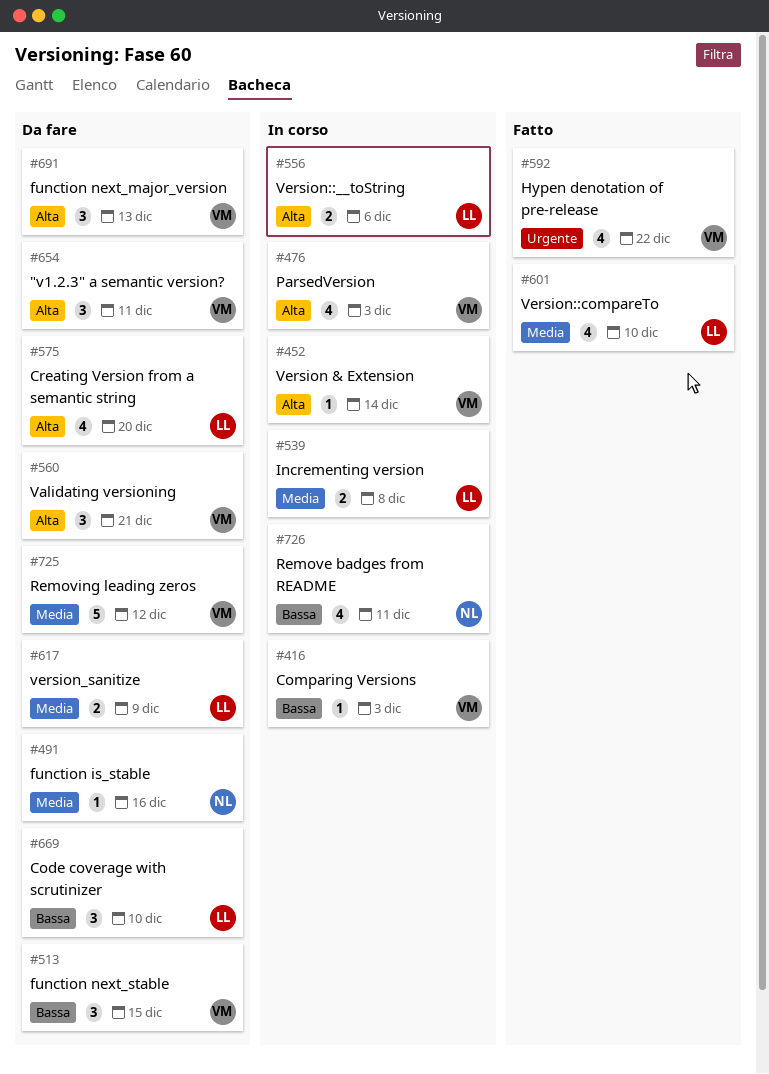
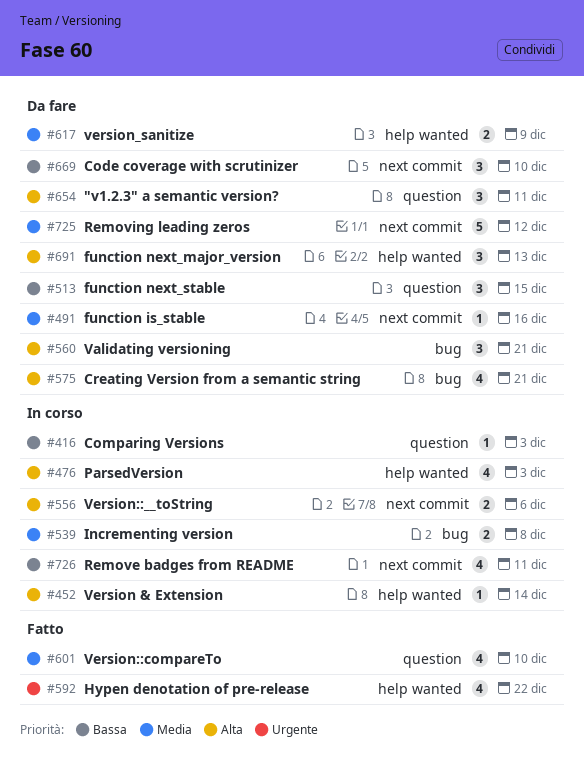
#575, due: Dec 20 -> Dec 21

